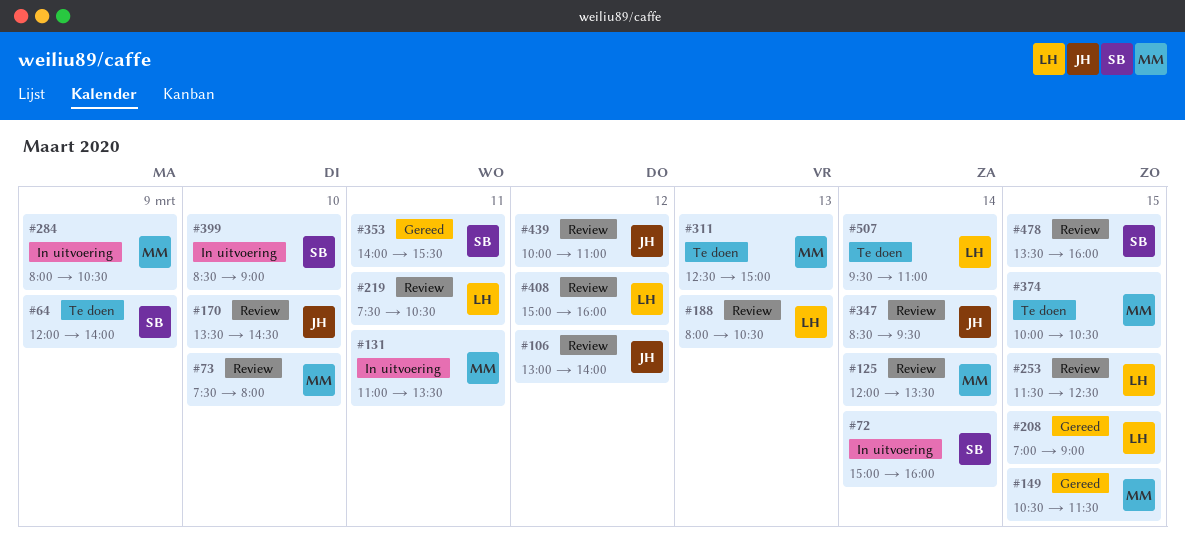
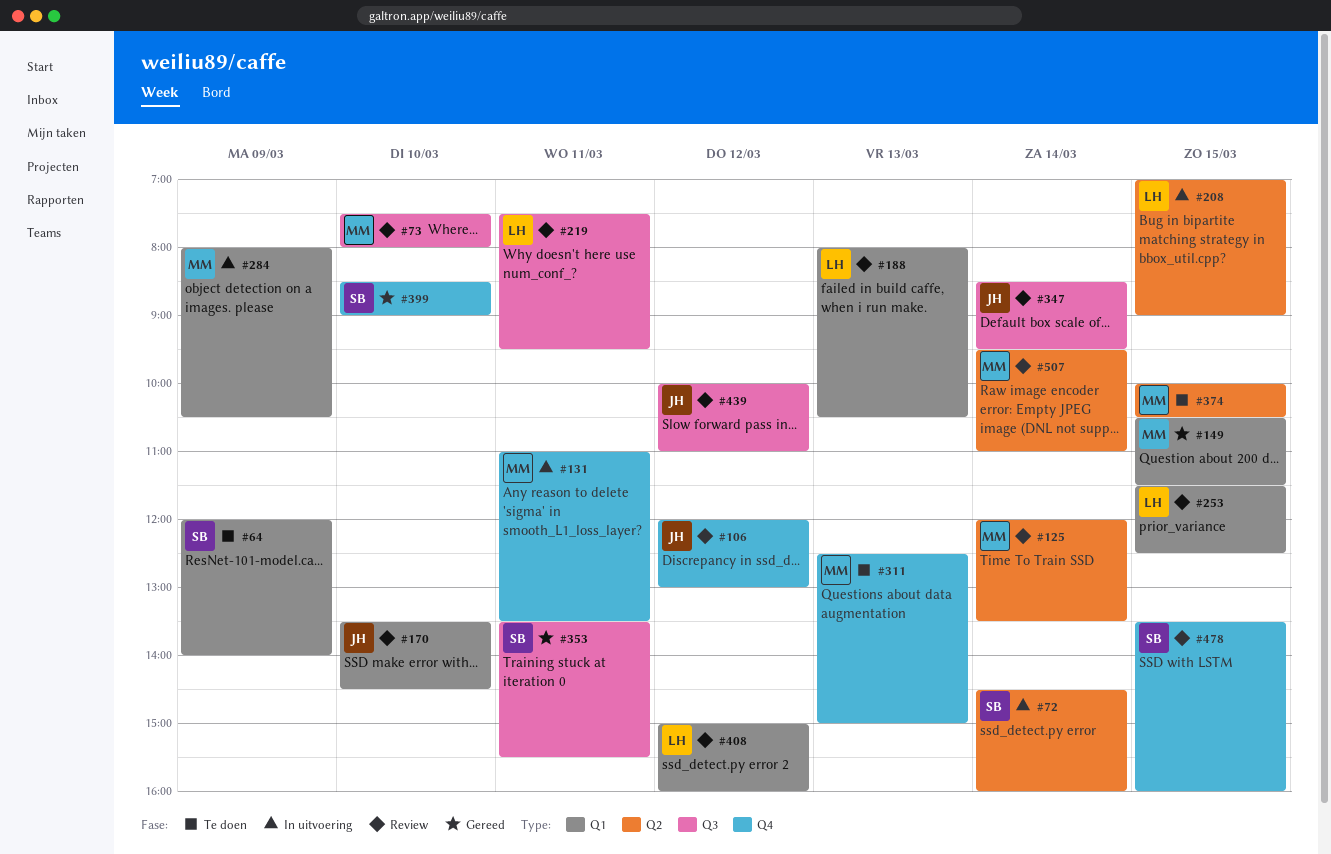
#72, begins: 15:00 -> 14:30
#106, begins: 13:00 -> 12:00
#106, ends: 14:00 -> 13:00
#208, status: Gereed -> In uitvoering
#219, ends: 10:30 -> 09:30
#353, begins: 14:00 -> 13:30
#399, status: In uitvoering -> Gereed
#507, status: Te doen -> Review
#507, owner: LH -> MM

